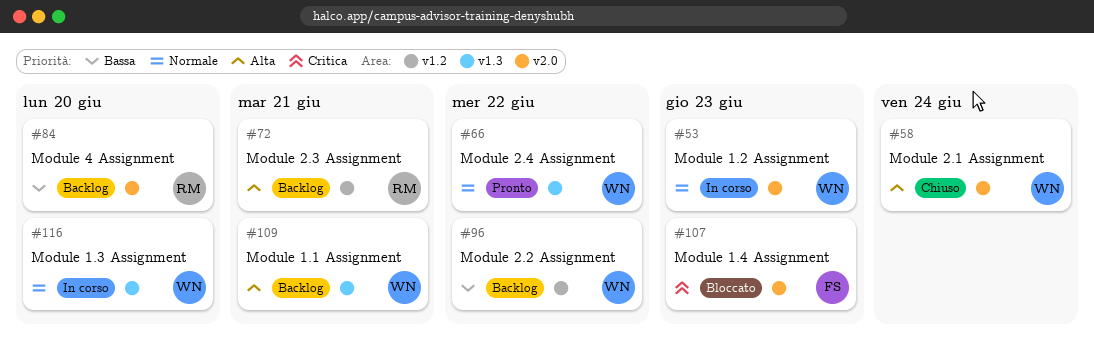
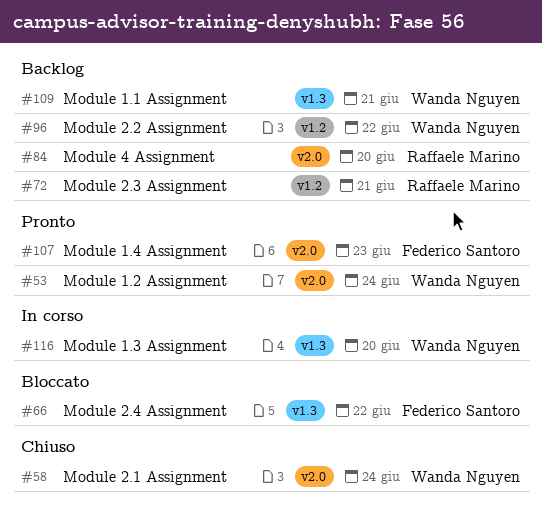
#53, status: In corso -> Pronto
#53, due: Jun 23 -> Jun 24
#66, status: Pronto -> Bloccato
#66, owner: Wanda Nguyen -> Federico Santoro
#107, status: Bloccato -> Pronto

